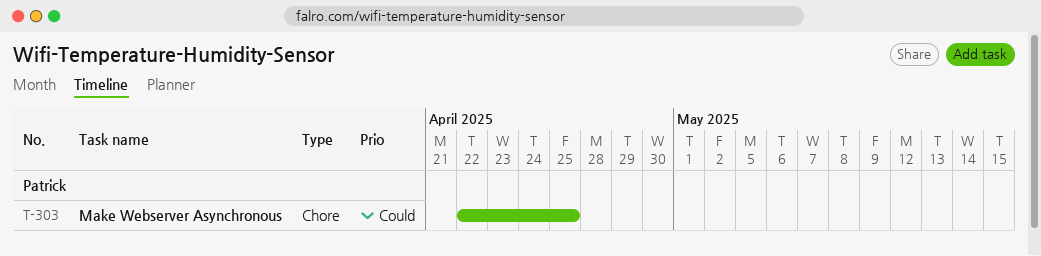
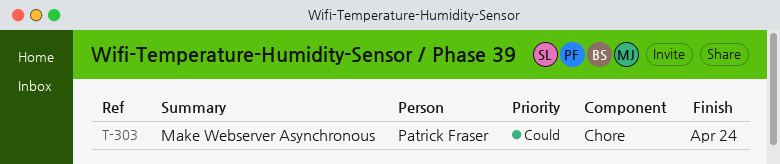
T-303, due: Apr 25 -> Apr 24

